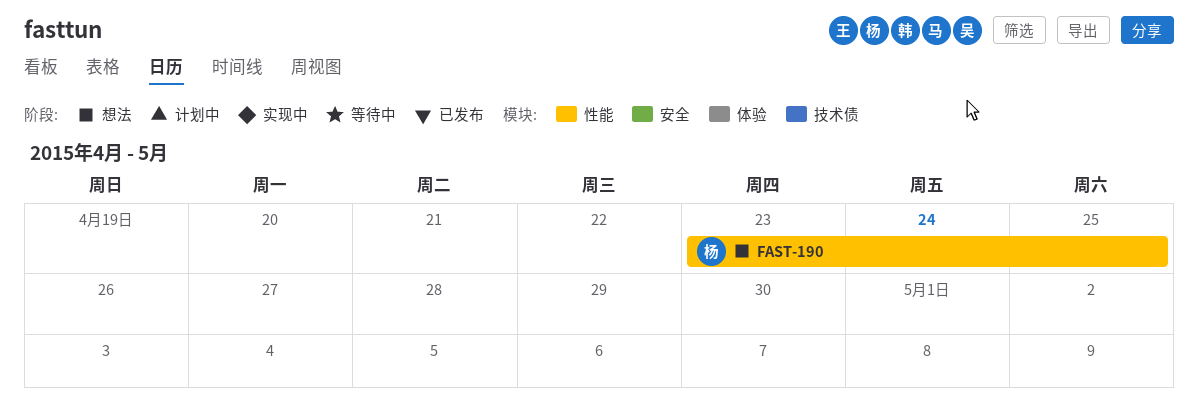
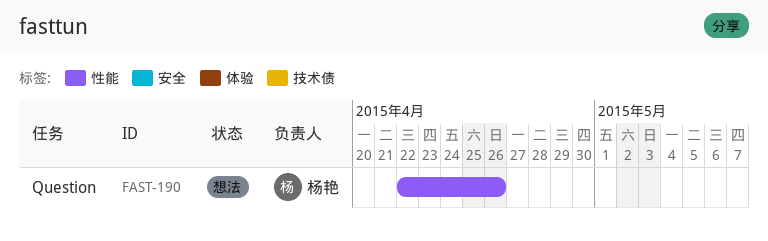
FAST-190, start: Apr 23 -> Apr 22
FAST-190, due: Apr 25 -> Apr 26

